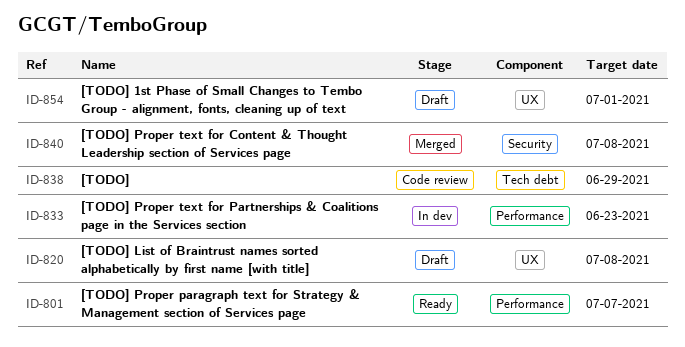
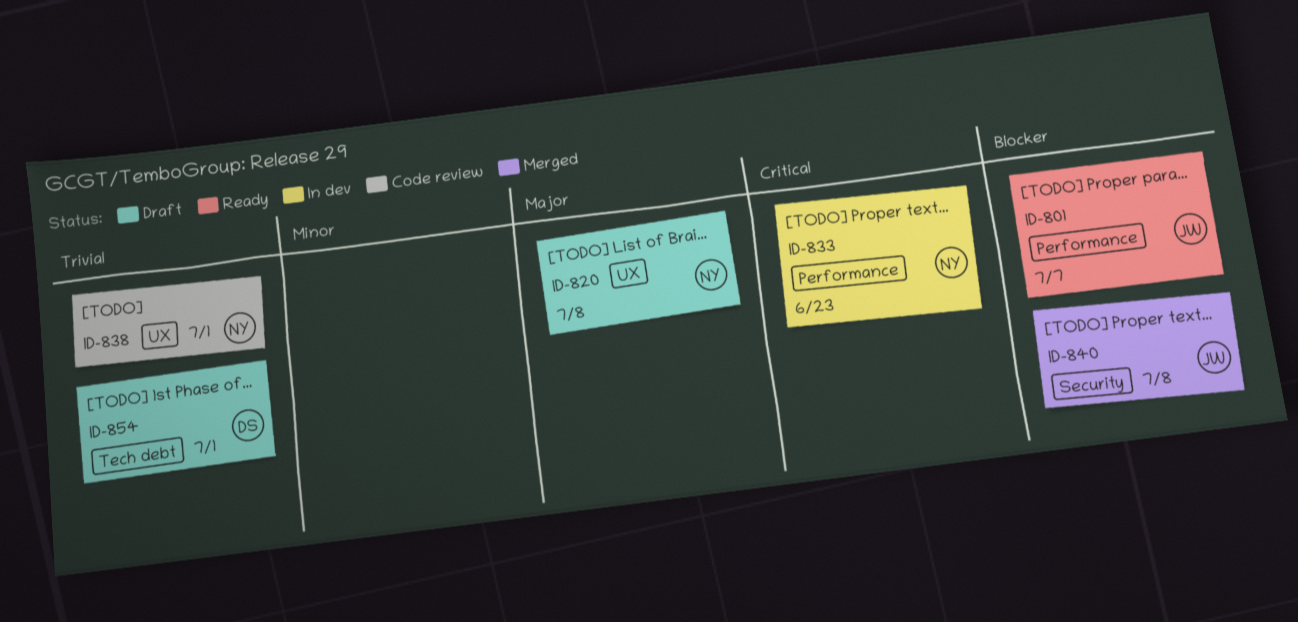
ID-838, label: Tech debt -> UX
ID-838, due: Jun 29 -> Jul 1
ID-854, label: UX -> Tech debt

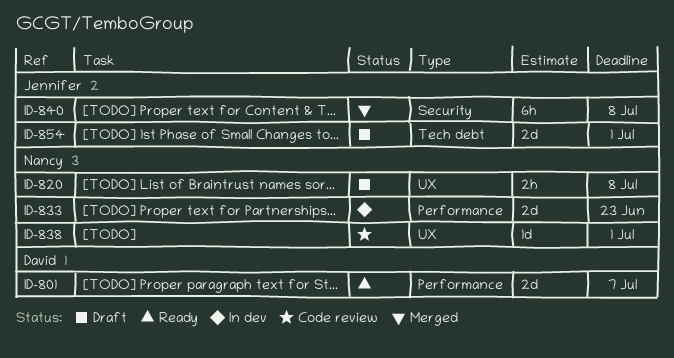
ID-801, owner: Jennifer -> David
ID-854, owner: David -> Jennifer

